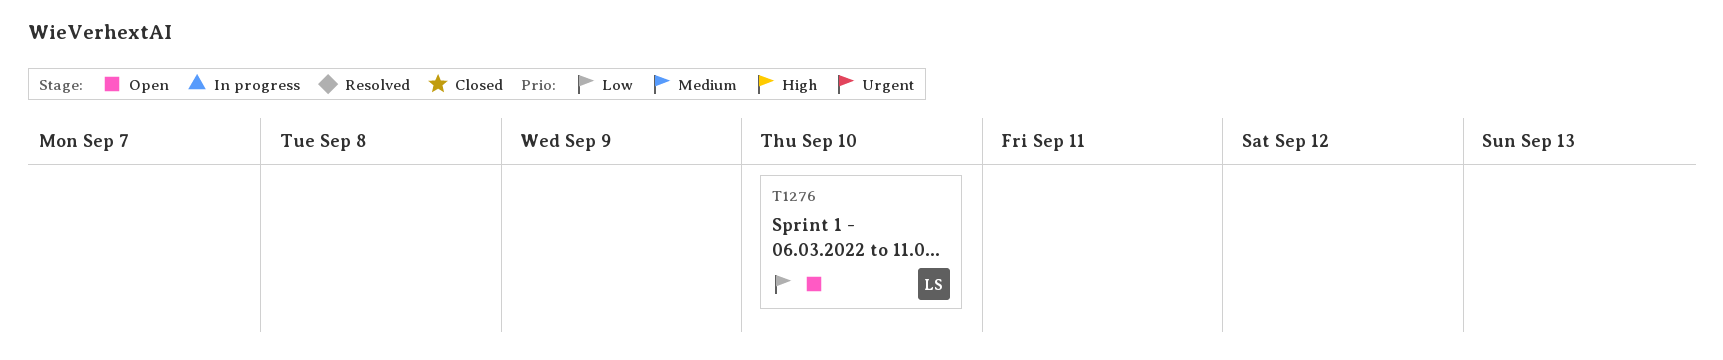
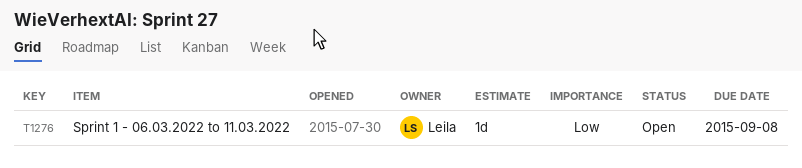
T1276, due: Sep 10 -> Sep 8

